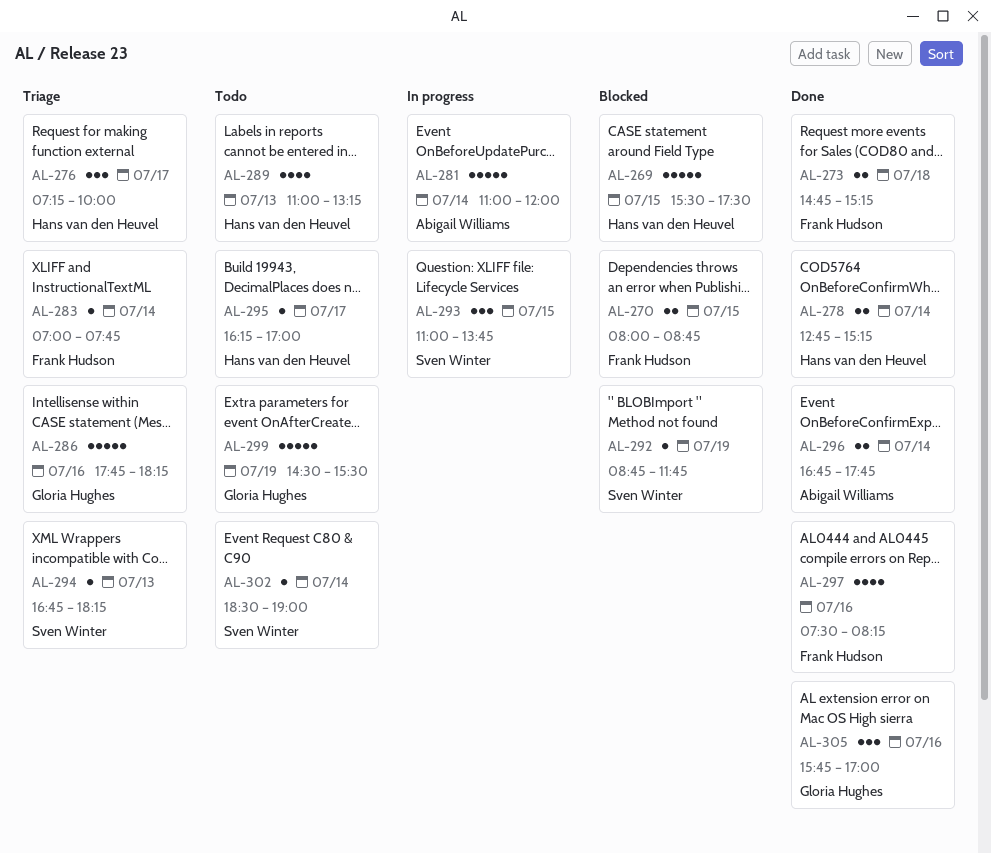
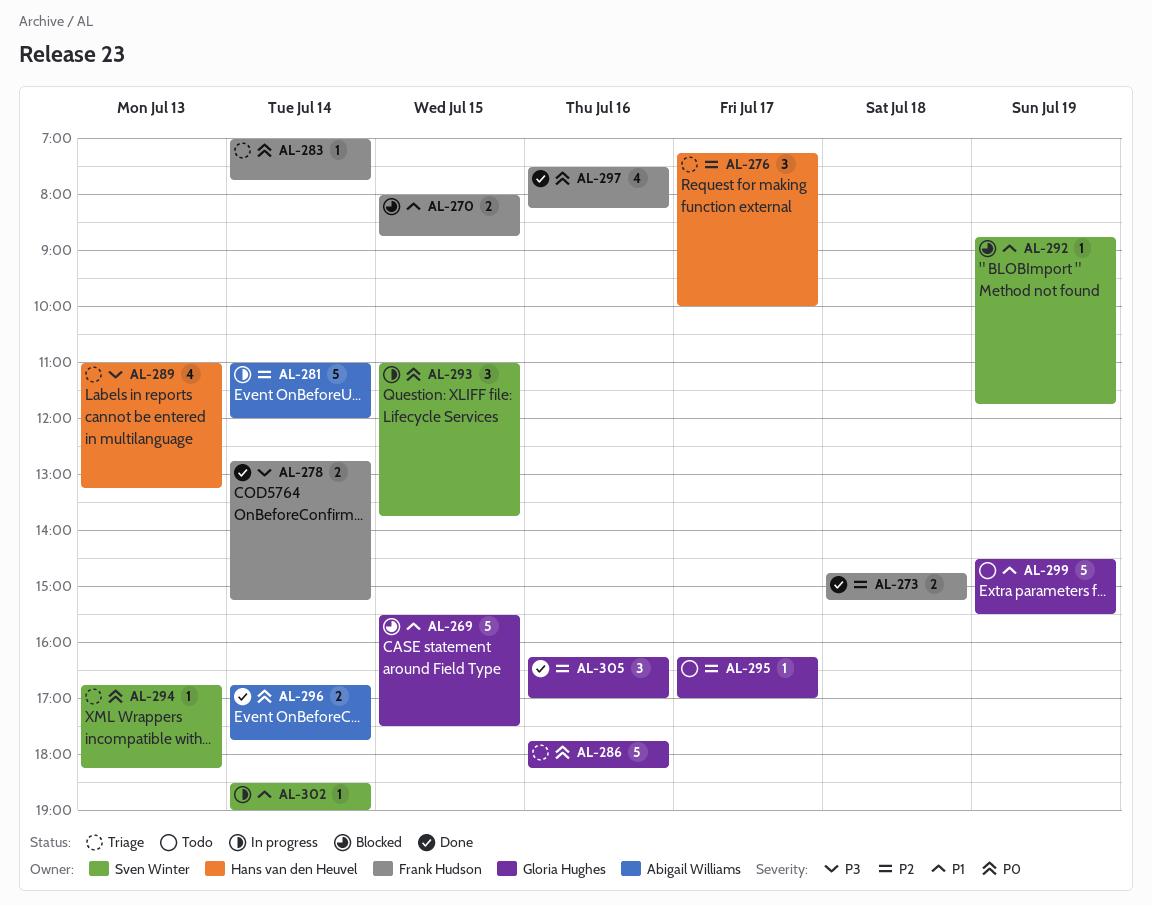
AL-269, owner: Hans van den Heuvel -> Gloria Hughes
AL-278, owner: Hans van den Heuvel -> Frank Hudson
AL-289, status: Todo -> Triage
AL-295, owner: Hans van den Heuvel -> Gloria Hughes
AL-302, status: Todo -> In progress
AL-305, begins: 15:45 -> 16:15

